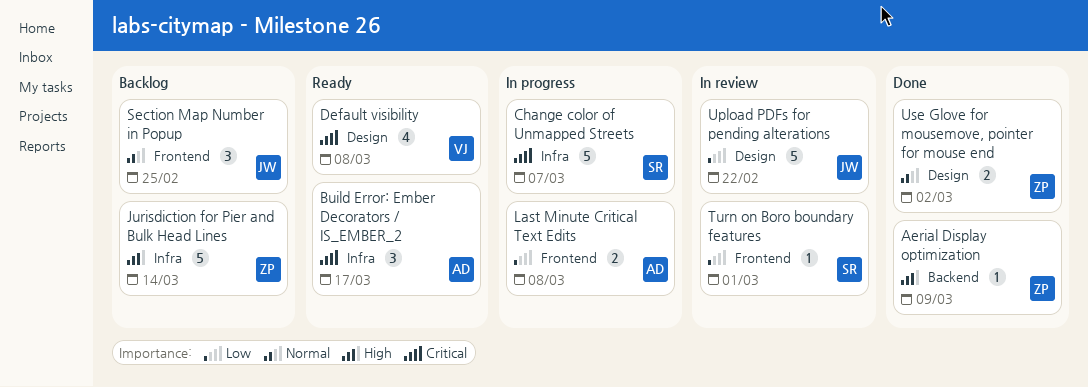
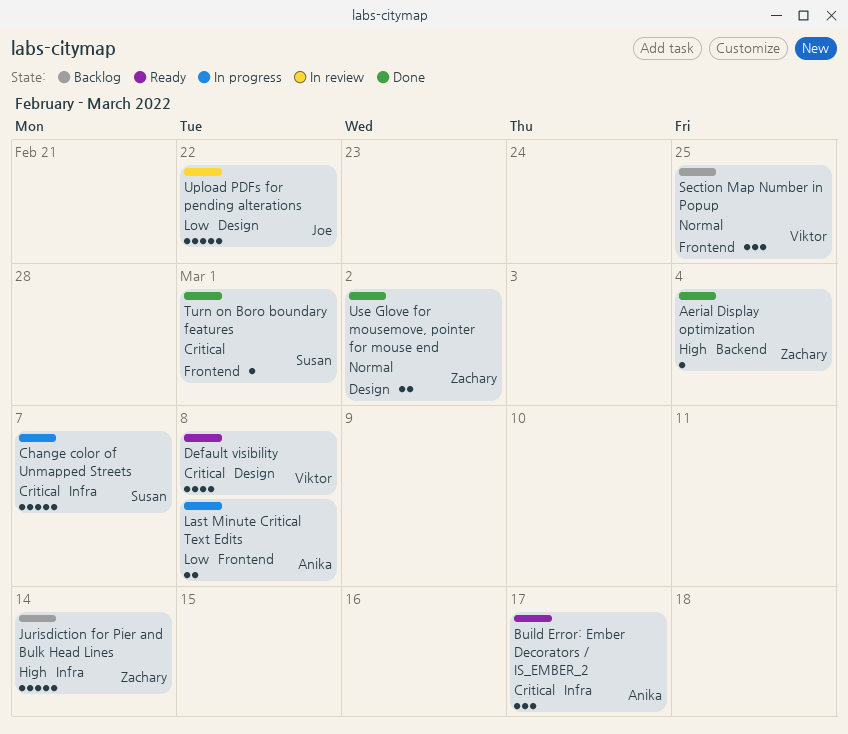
Aerial Display optimization, due: Mar 9 -> Mar 4
Section Map Number in Popup, owner: Joe -> Viktor
Turn on Boro boundary features, status: In review -> Done
Turn on Boro boundary features, priority: Low -> Critical

